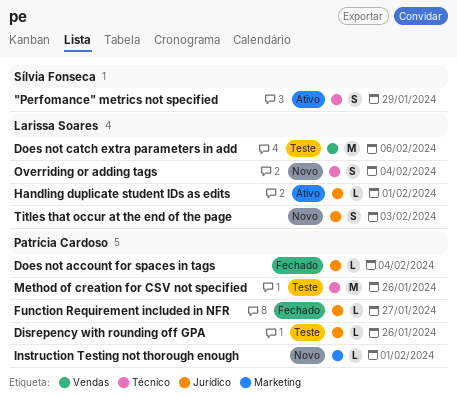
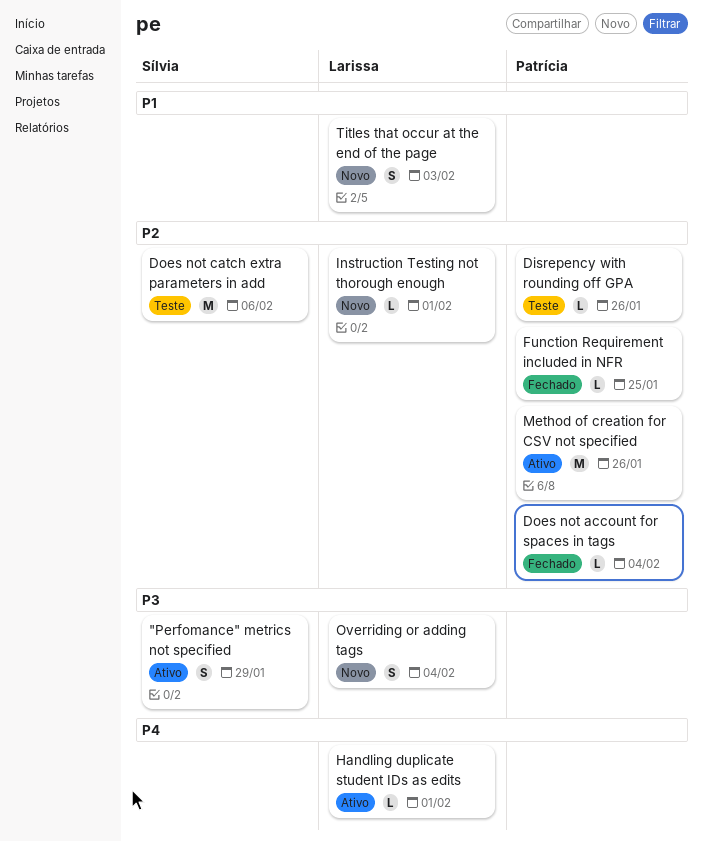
Does not catch extra parameters in add, owner: Larissa Soares -> Sílvia Fonseca
Function Requirement included in NFR, due: Jan 27 -> Jan 25
Instruction Testing not thorough enough, owner: Patrícia Cardoso -> Larissa Soares
Method of creation for CSV not specified, status: Teste -> Ativo

